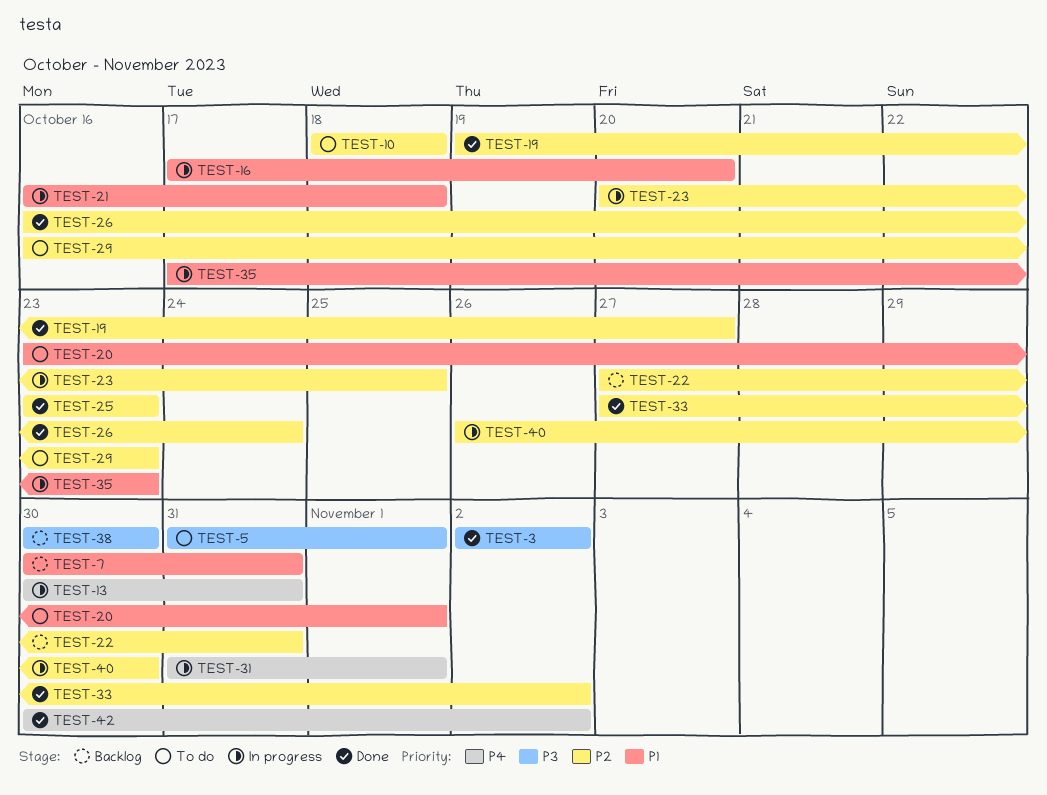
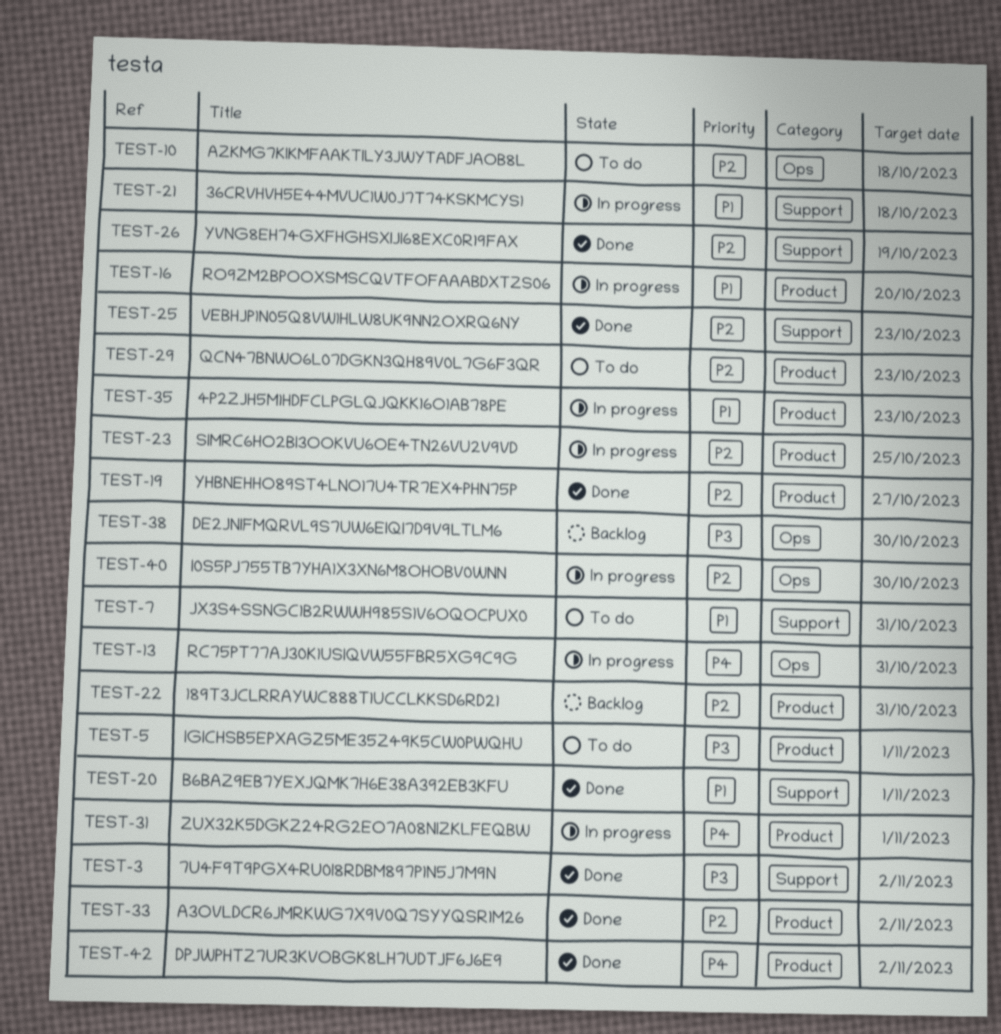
TEST-7, status: Backlog -> To do
TEST-20, status: To do -> Done
TEST-26, due: Oct 24 -> Oct 19

